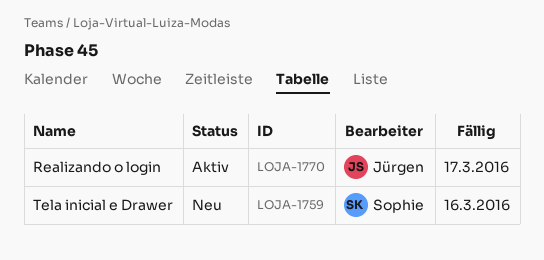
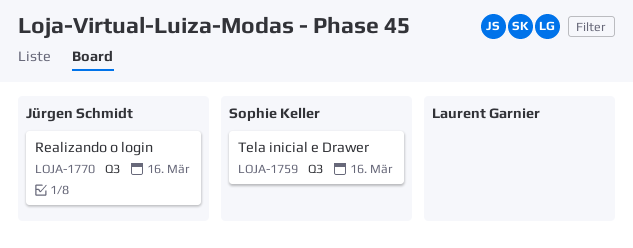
LOJA-1770, due: Mar 17 -> Mar 16

